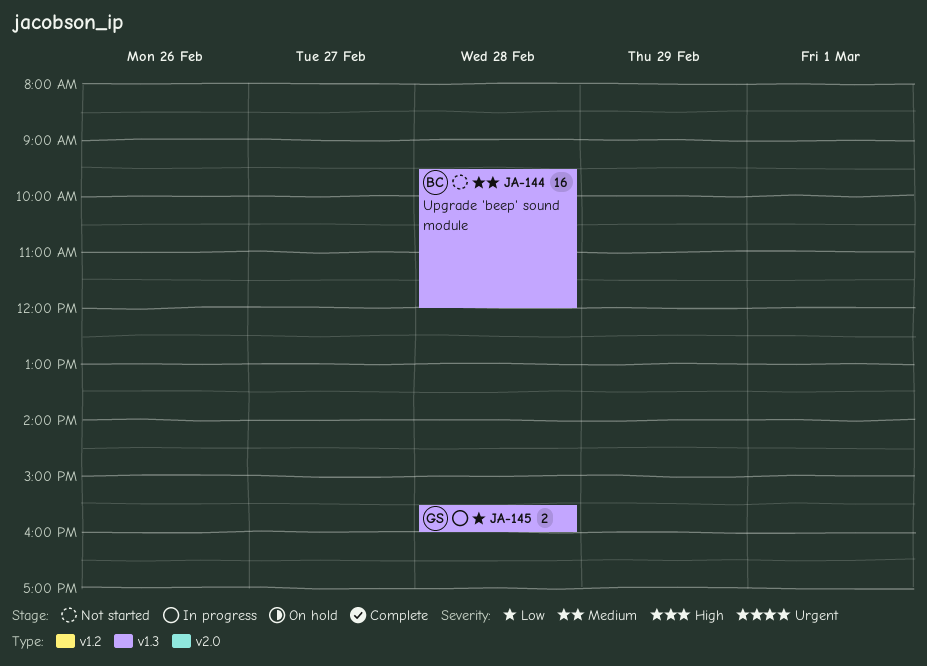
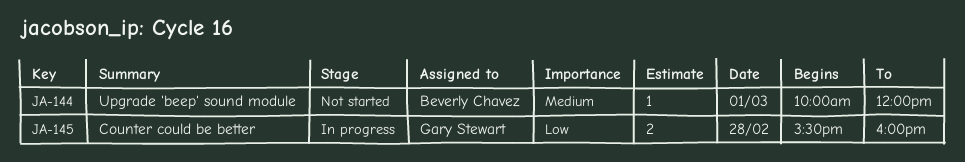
JA-144, estimate: 16 -> 1
JA-144, day: Feb 28 -> Mar 1
JA-144, begins: 09:30 -> 10:00

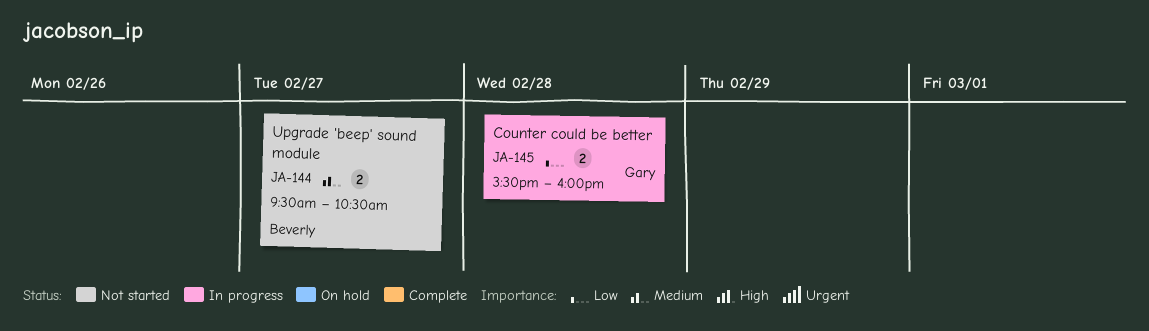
JA-144, estimate: 1 -> 2
JA-144, day: Mar 1 -> Feb 27
JA-144, begins: 10:00 -> 09:30
JA-144, ends: 12:00 -> 10:30

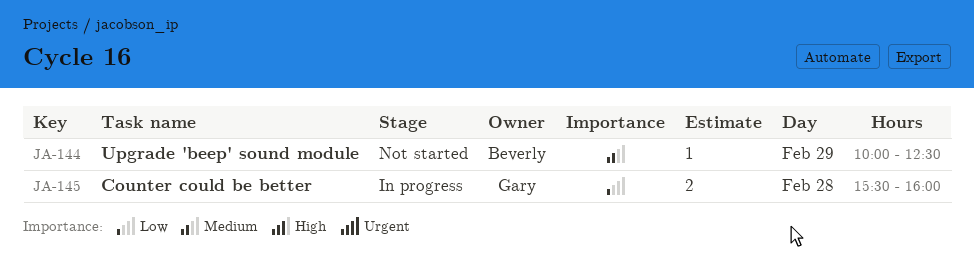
JA-144, estimate: 2 -> 1
JA-144, day: Feb 27 -> Feb 29
JA-144, begins: 09:30 -> 10:00
JA-144, ends: 10:30 -> 12:30

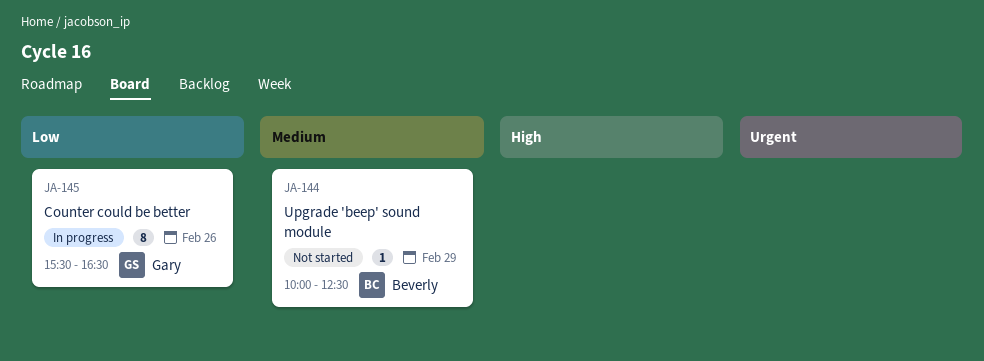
JA-145, estimate: 2 -> 8
JA-145, day: Feb 28 -> Feb 26
JA-145, ends: 16:00 -> 16:30

